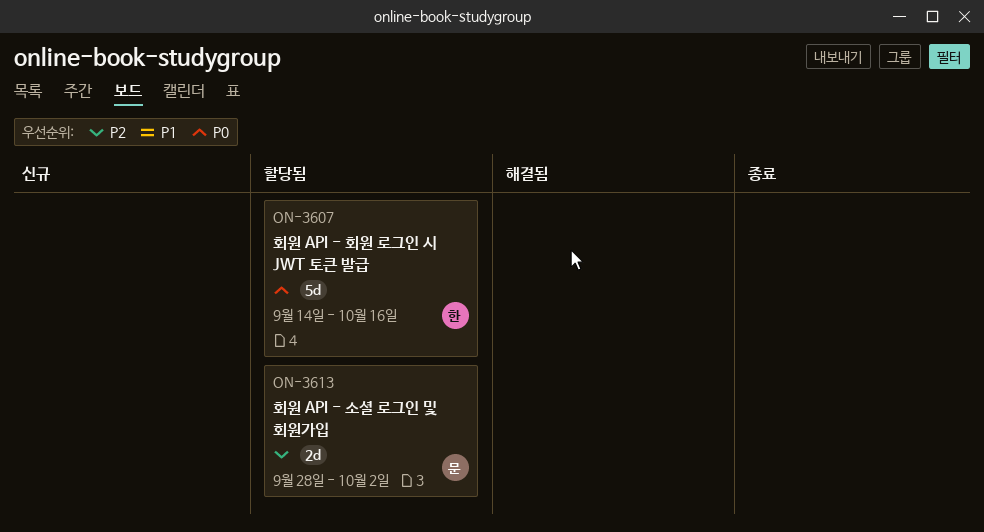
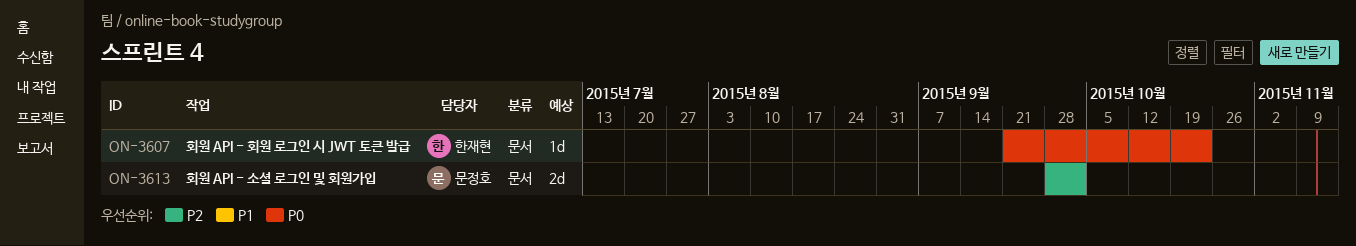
ON-3607, estimate: 5d -> 1d
ON-3607, start: Sep 14 -> Sep 21
ON-3607, due: Oct 16 -> Oct 23

